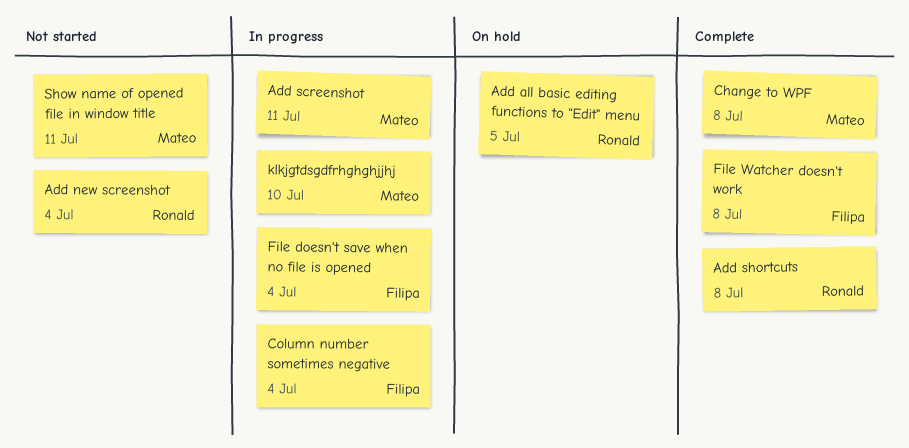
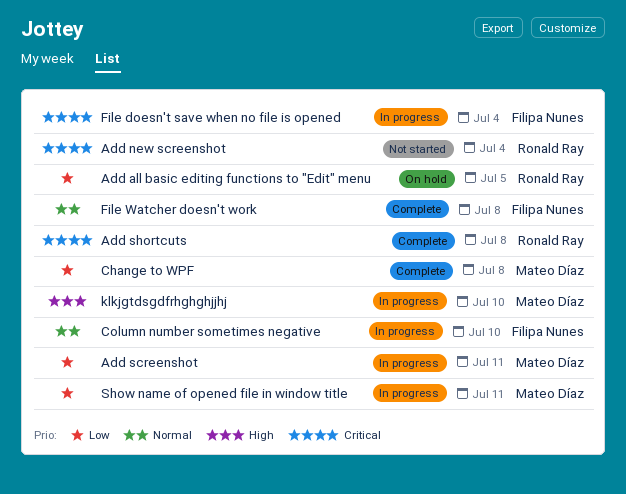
Column number sometimes negative, due: Jul 4 -> Jul 10
Show name of opened file in window title, status: Not started -> In progress

